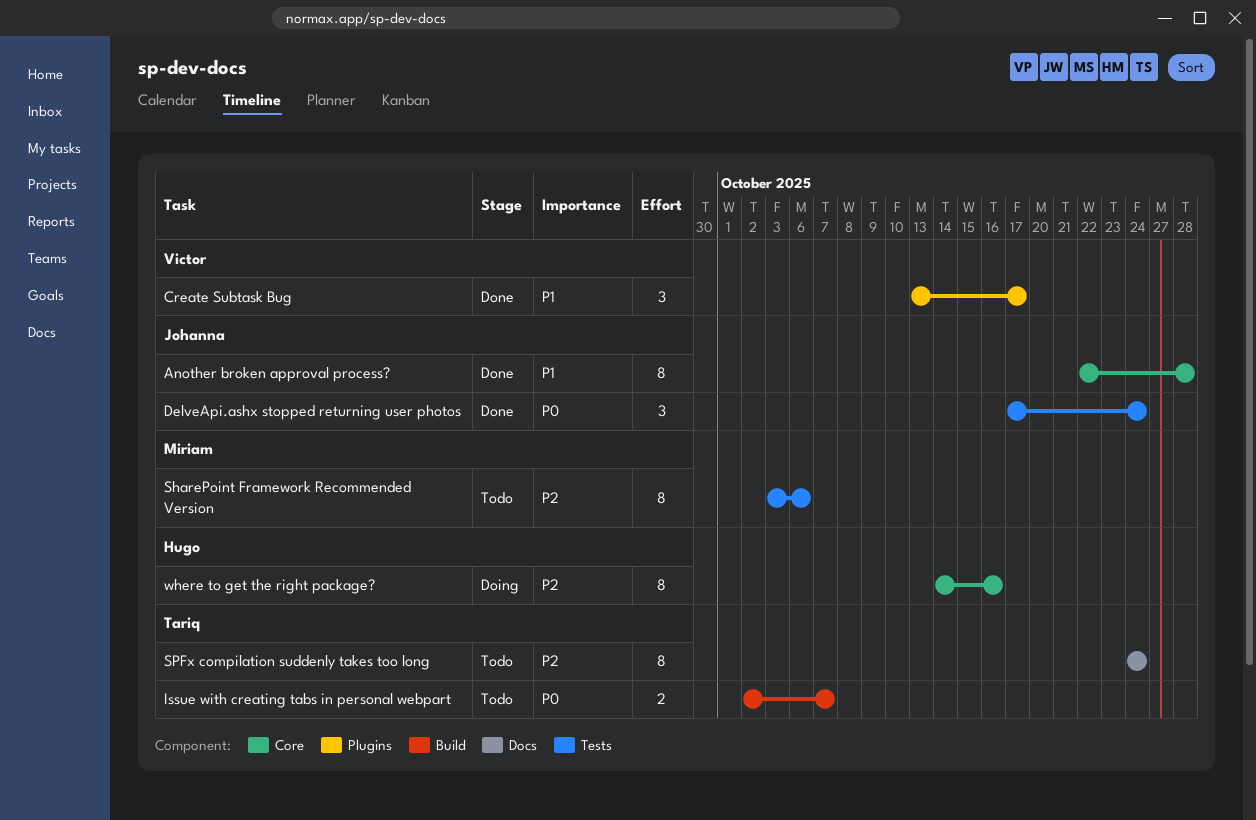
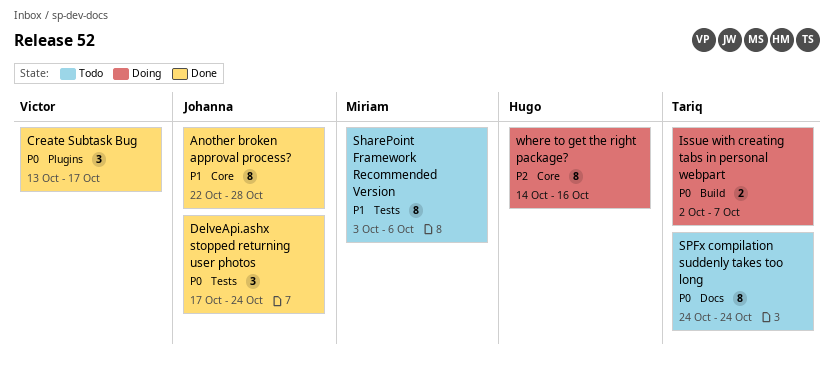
Create Subtask Bug, priority: P1 -> P0
Issue with creating tabs in personal webpart, status: Todo -> Doing
SharePoint Framework Recommended Version, priority: P2 -> P1
SPFx compilation suddenly takes too long, priority: P2 -> P0

